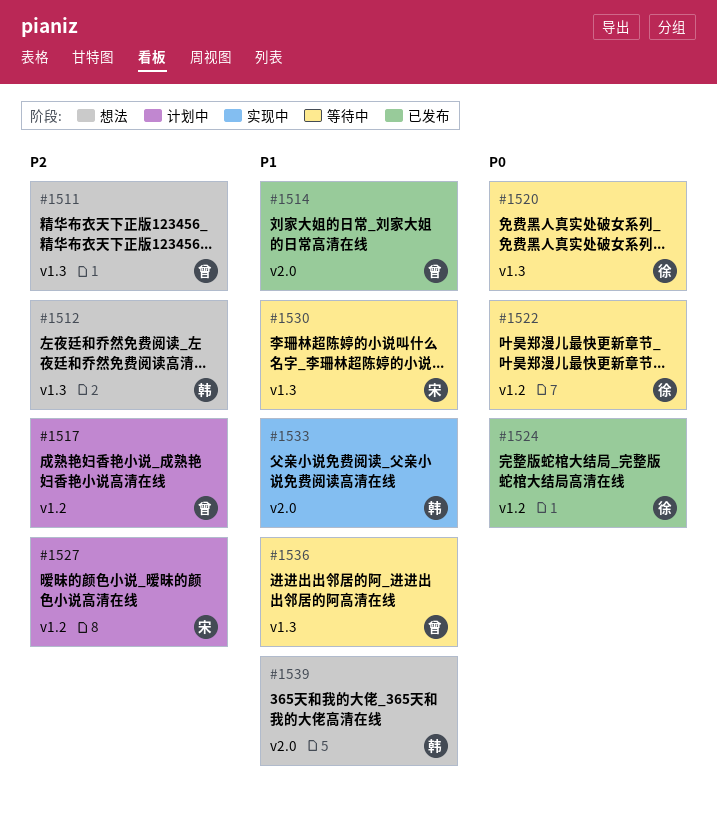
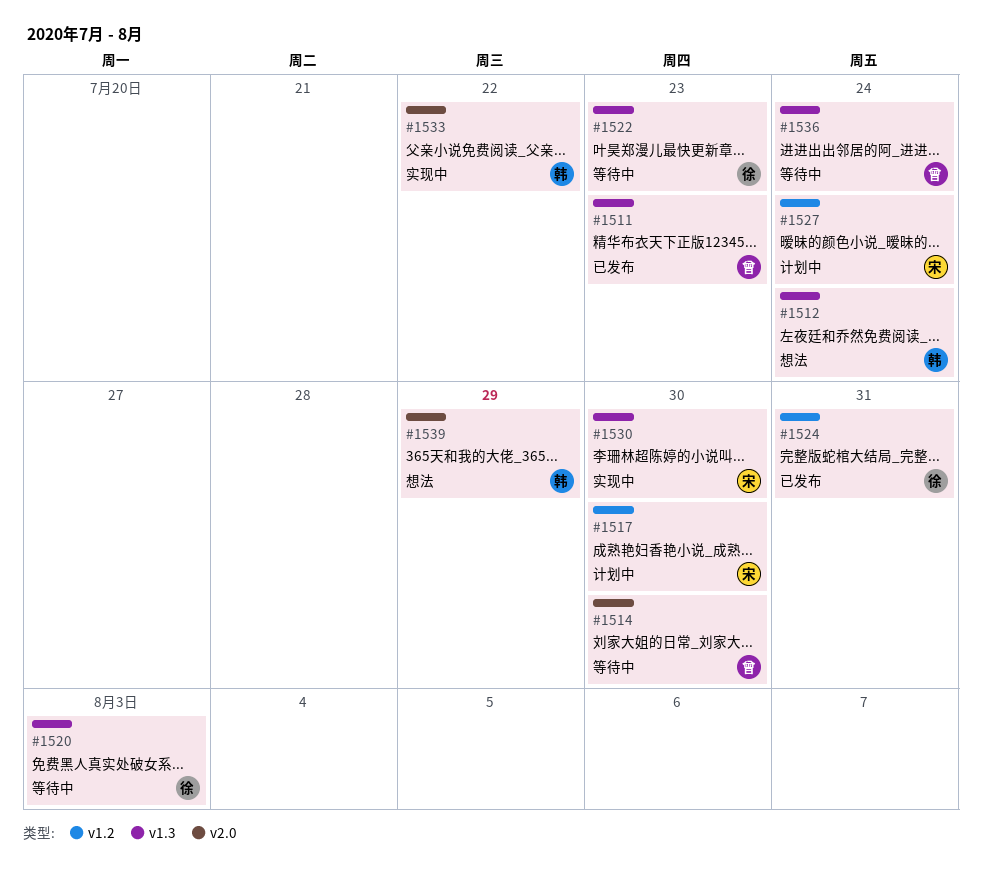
#1511, status: 想法 -> 已发布
#1514, status: 已发布 -> 等待中
#1517, owner: 曾 -> 宋
#1522, label: v1.2 -> v1.3
#1530, status: 等待中 -> 实现中

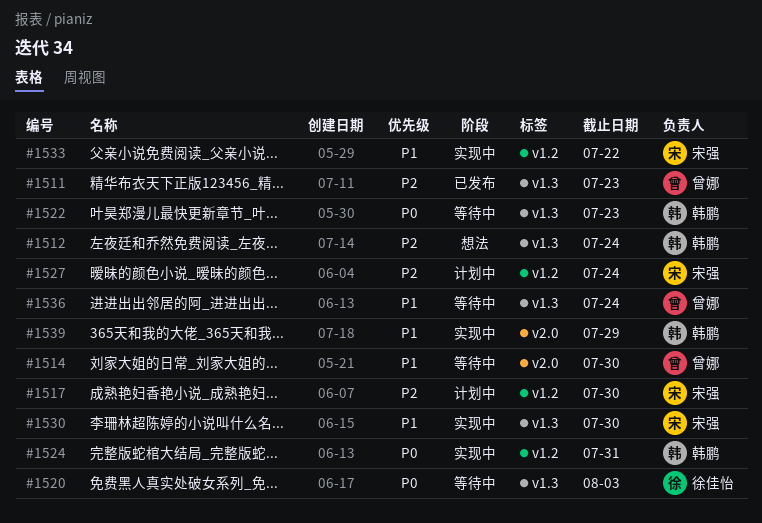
#1522, owner: 徐佳怡 -> 韩鹏
#1524, status: 已发布 -> 实现中
#1524, owner: 徐佳怡 -> 韩鹏
#1533, owner: 韩鹏 -> 宋强
#1533, label: v2.0 -> v1.2
#1539, status: 想法 -> 实现中

